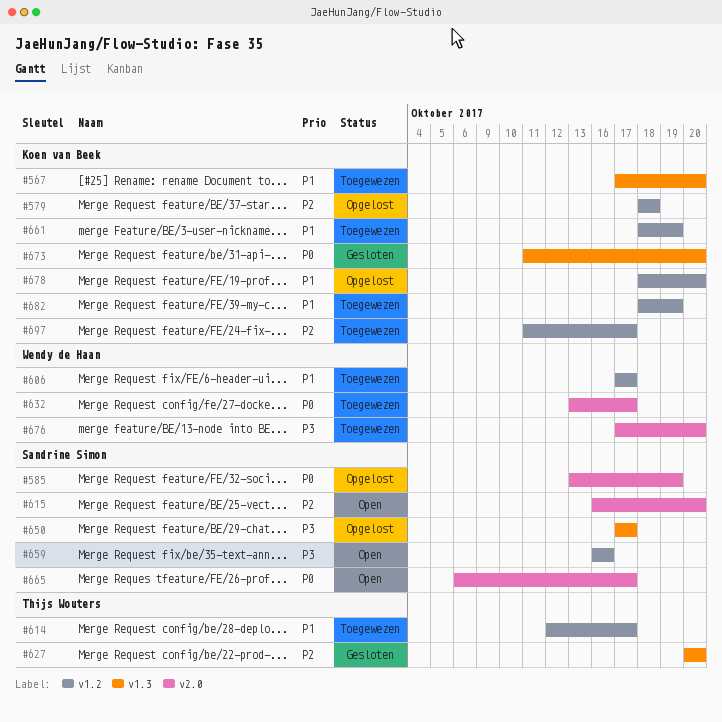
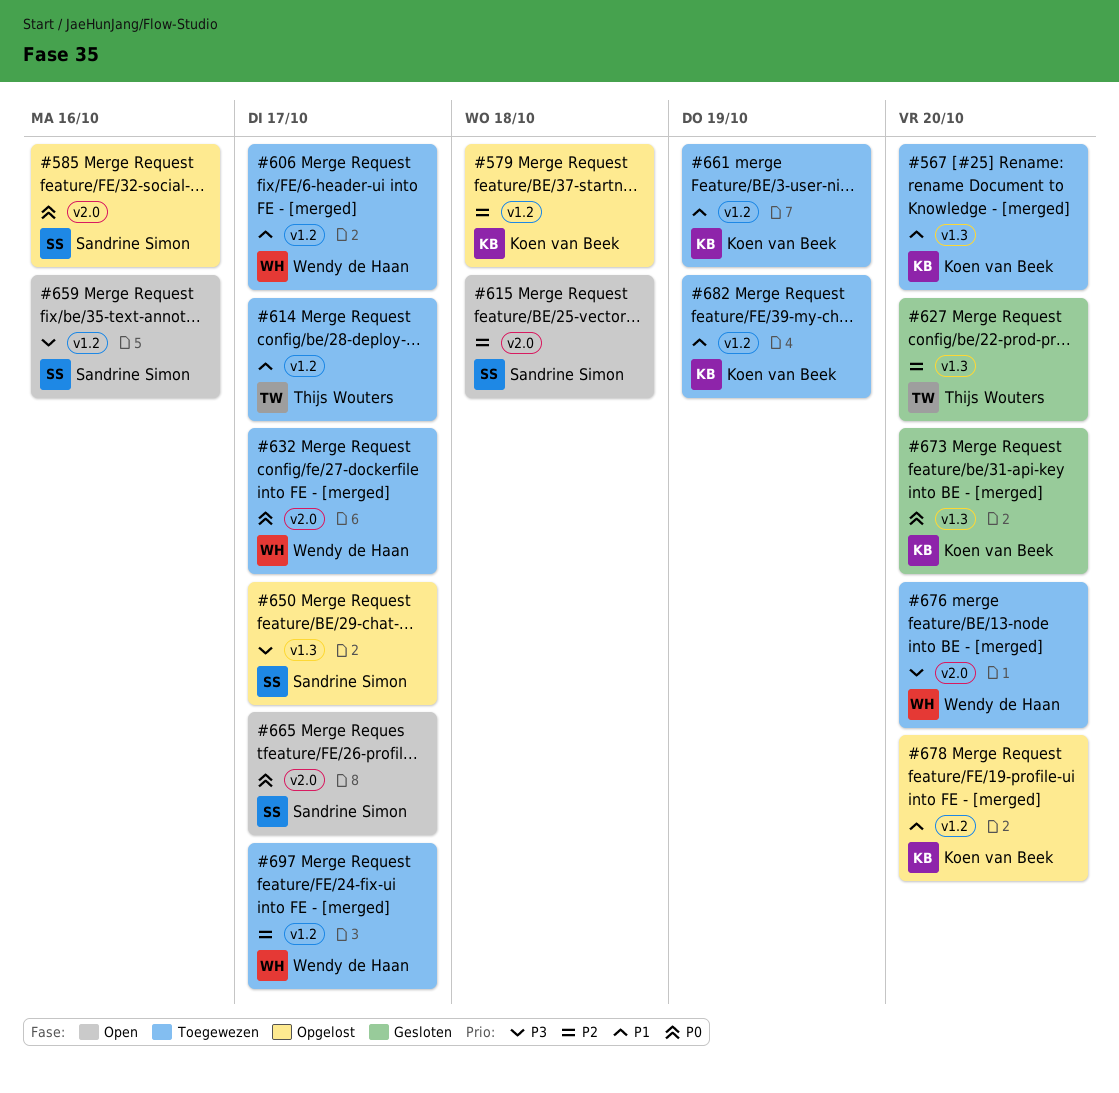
#585, due: Oct 19 -> Oct 16
#615, due: Oct 20 -> Oct 18
#697, owner: Koen van Beek -> Wendy de Haan

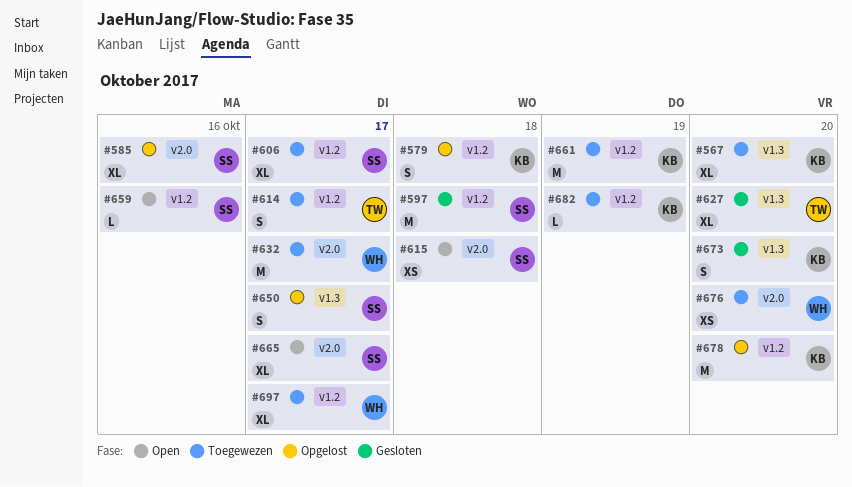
#597: none -> present
#606, owner: Wendy de Haan -> Sandrine Simon

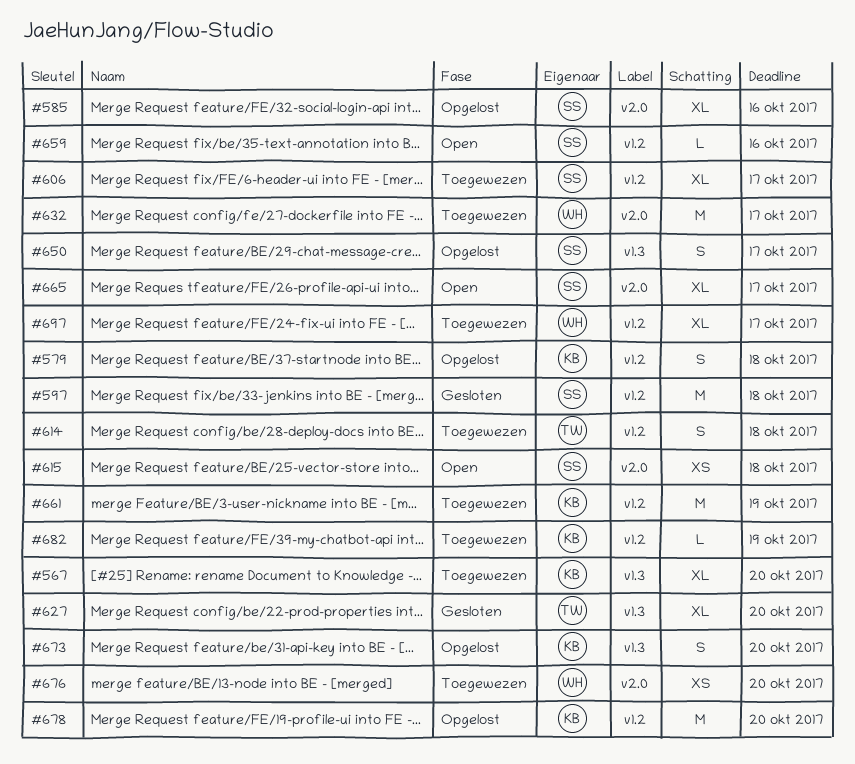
#614, due: Oct 17 -> Oct 18
#673, status: Gesloten -> Opgelost

